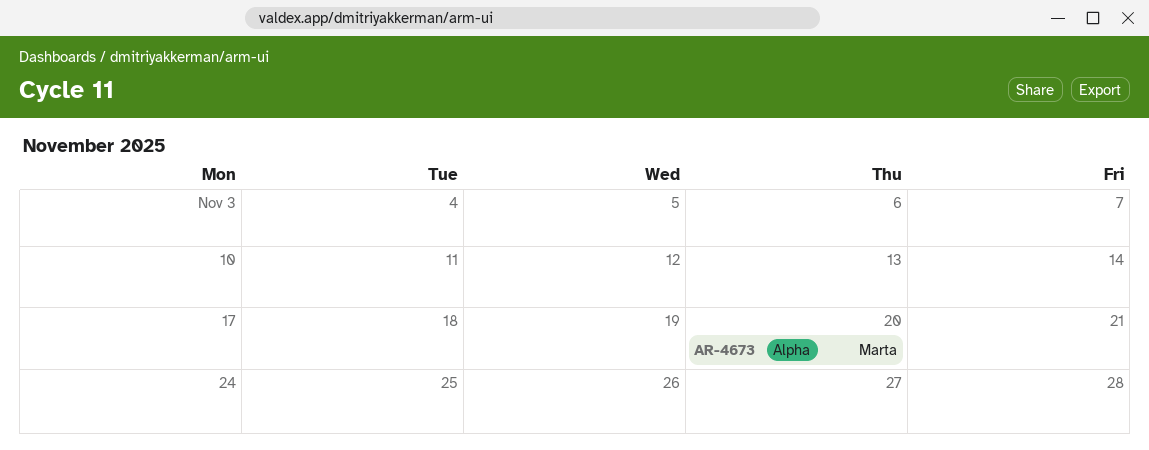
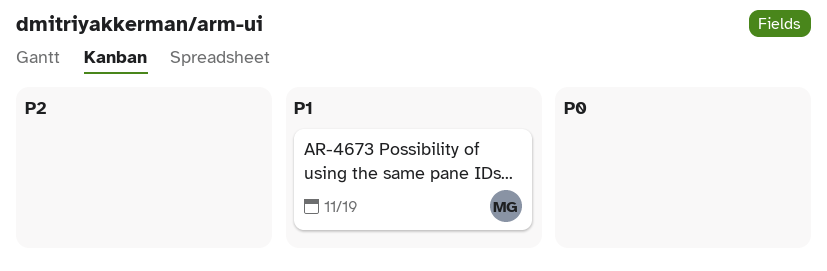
AR-4673, due: Nov 20 -> Nov 19

